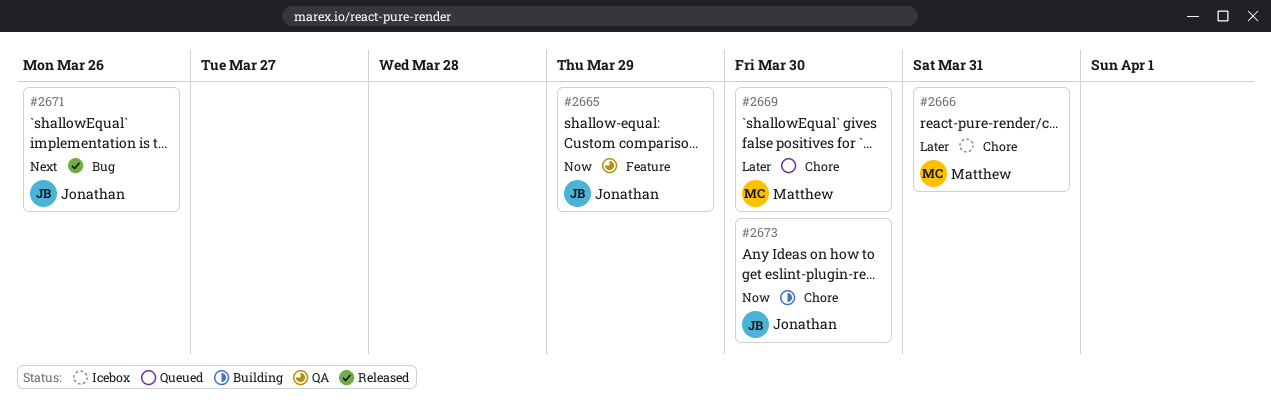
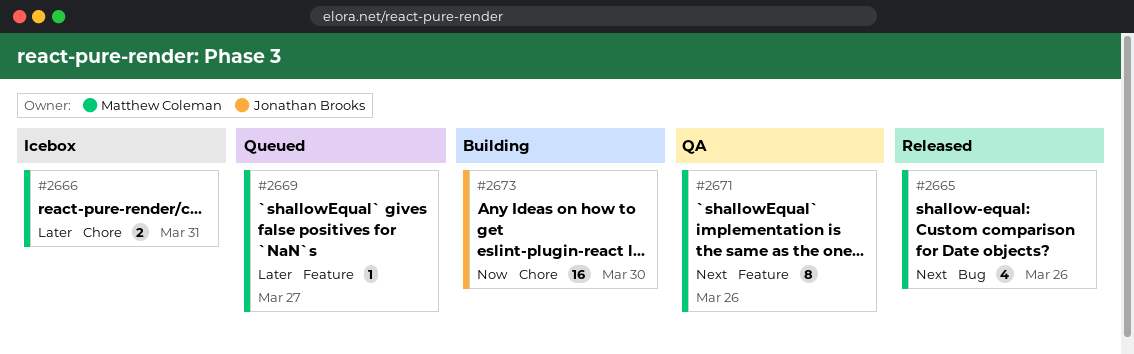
#2665, status: QA -> Released
#2665, owner: Jonathan Brooks -> Matthew Coleman
#2665, priority: Now -> Next
#2665, label: Feature -> Bug
#2665, due: Mar 29 -> Mar 26
#2669, label: Chore -> Feature
#2669, due: Mar 30 -> Mar 27
#2671, status: Released -> QA
#2671, owner: Jonathan Brooks -> Matthew Coleman
#2671, label: Bug -> Feature

